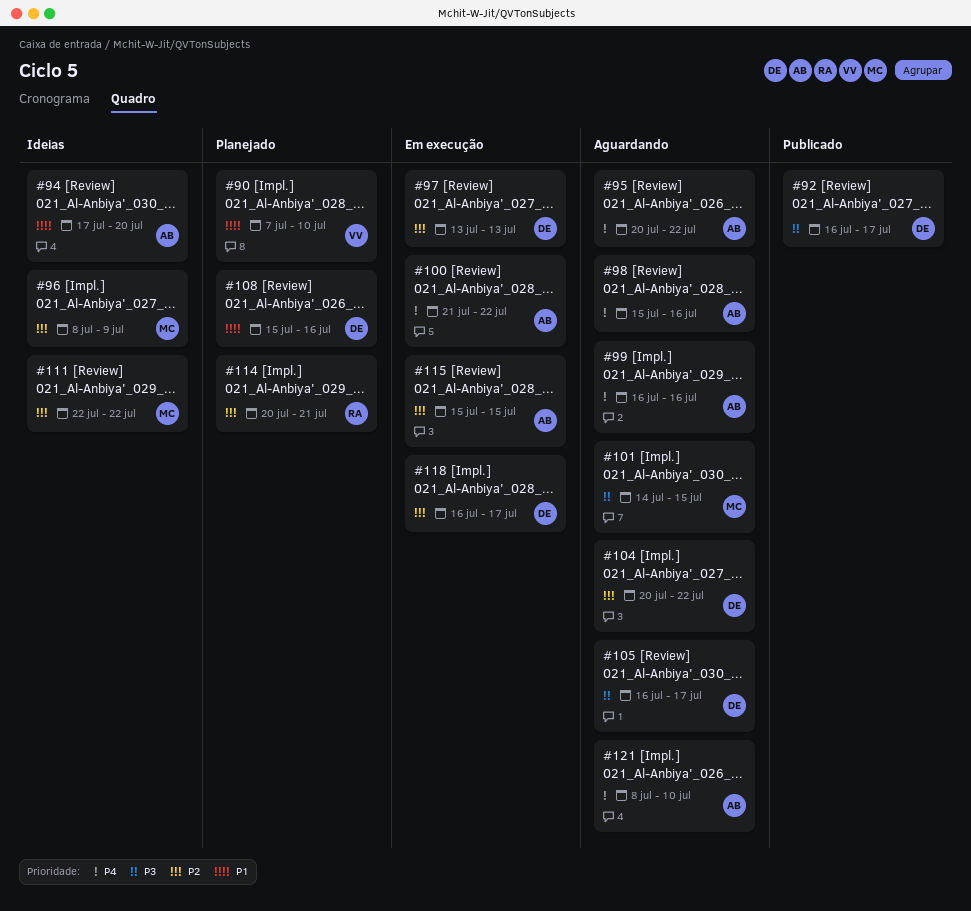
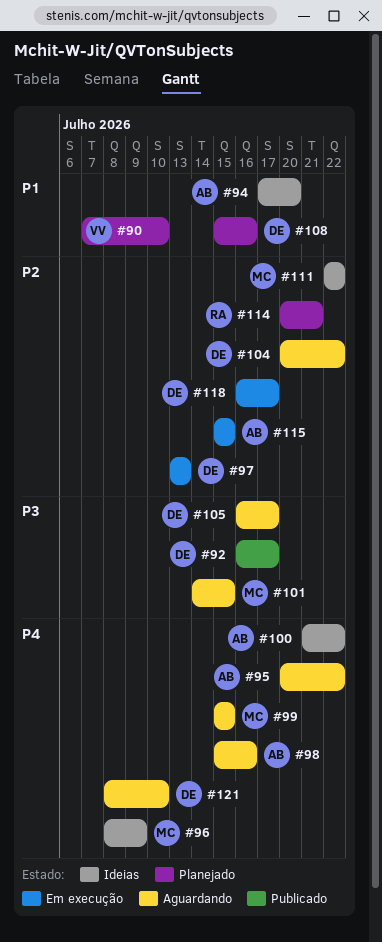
#96, priority: P2 -> P4
#99, owner: AB -> MC
#99, start: Jul 16 -> Jul 15
#99, due: Jul 16 -> Jul 15
#100, status: Em execução -> Ideias
#121, owner: AB -> DE

